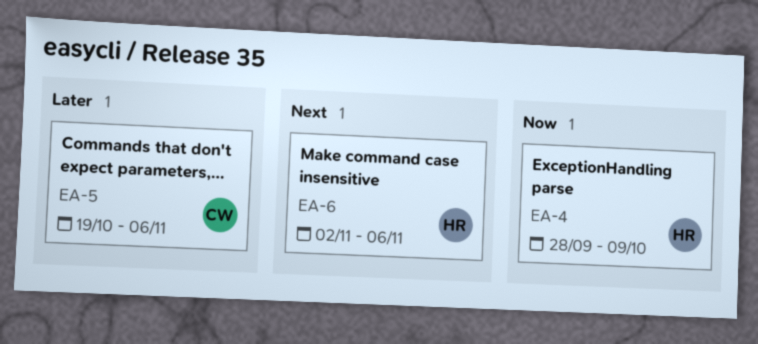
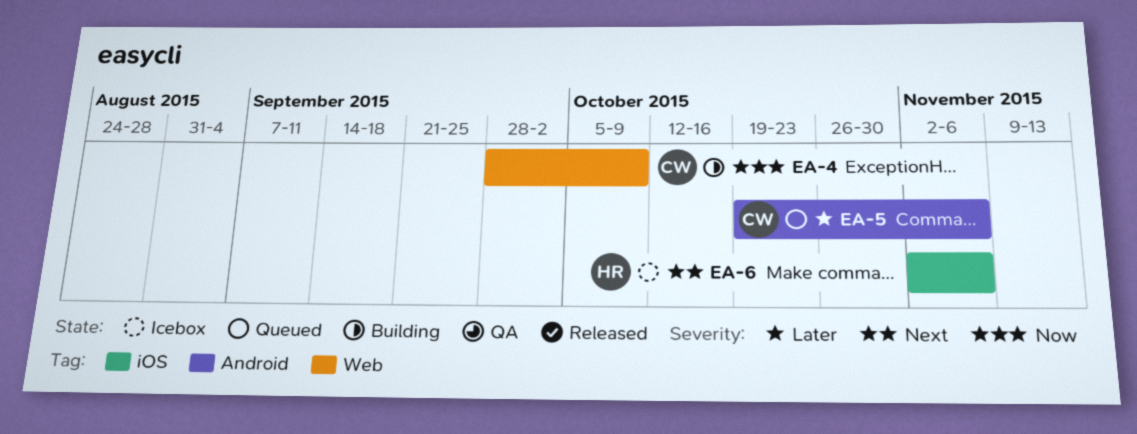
EA-4, owner: HR -> CW

